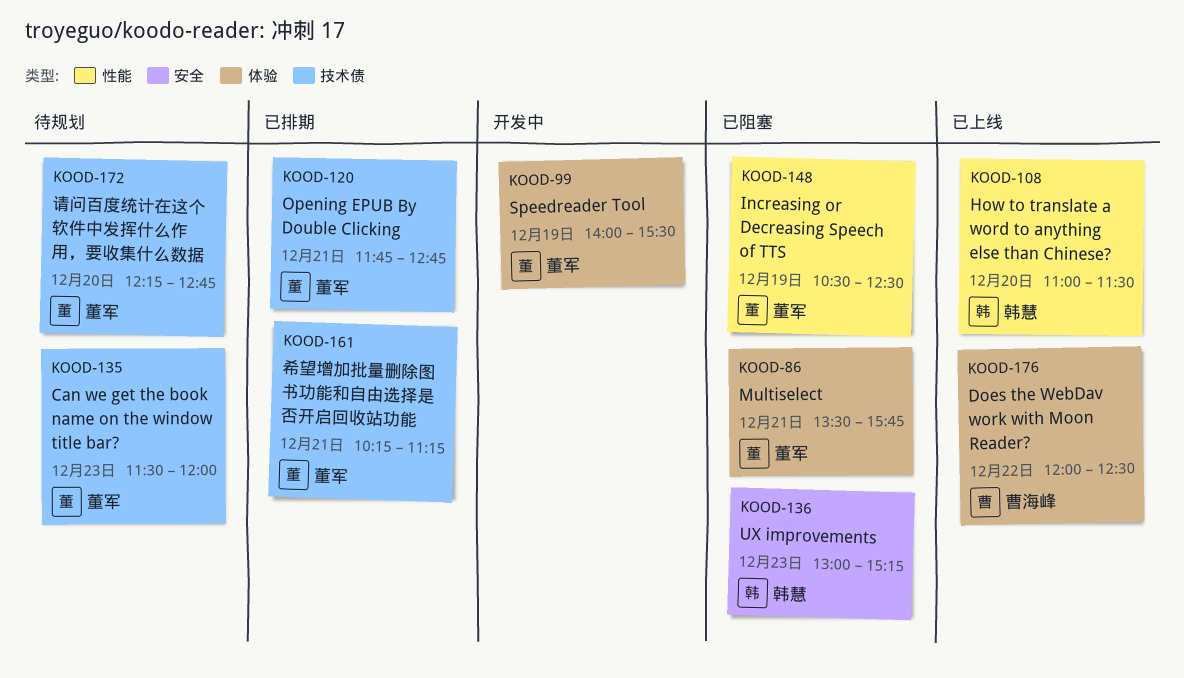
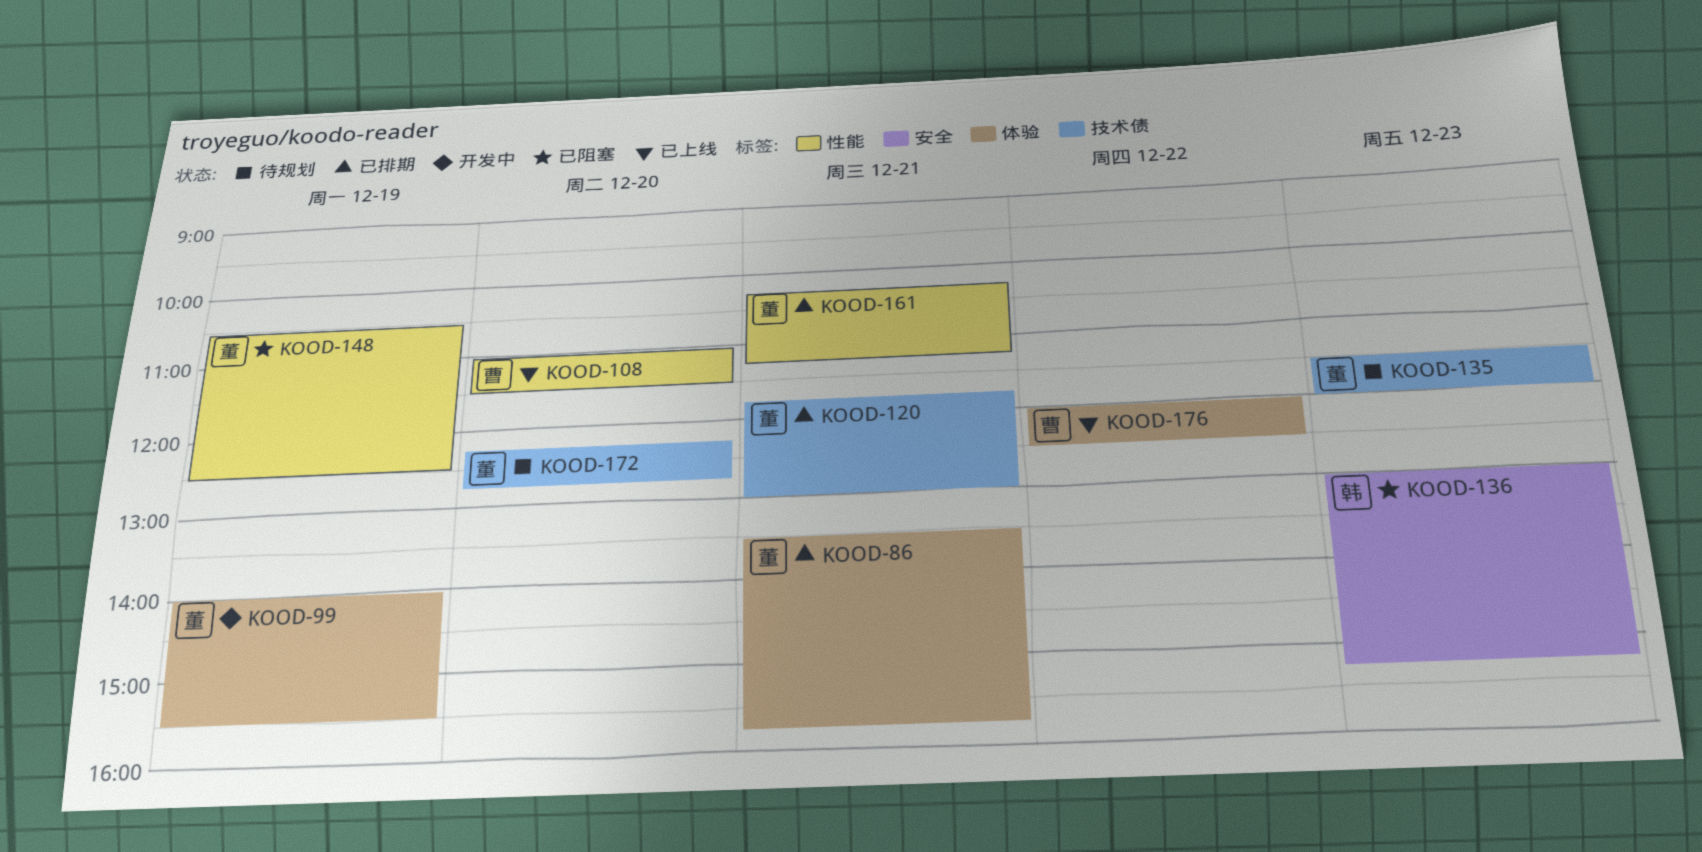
KOOD-86, status: 已阻塞 -> 已排期
KOOD-108, owner: 韩慧 -> 曹海峰
KOOD-120, ends: 12:45 -> 13:00
KOOD-161, label: 技术债 -> 性能

